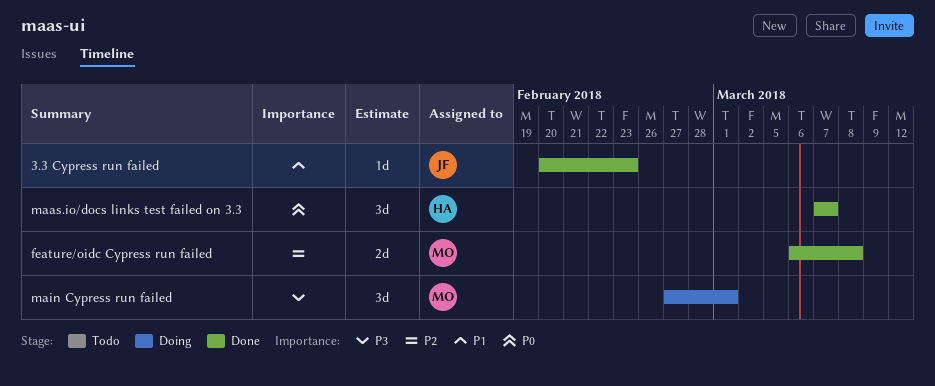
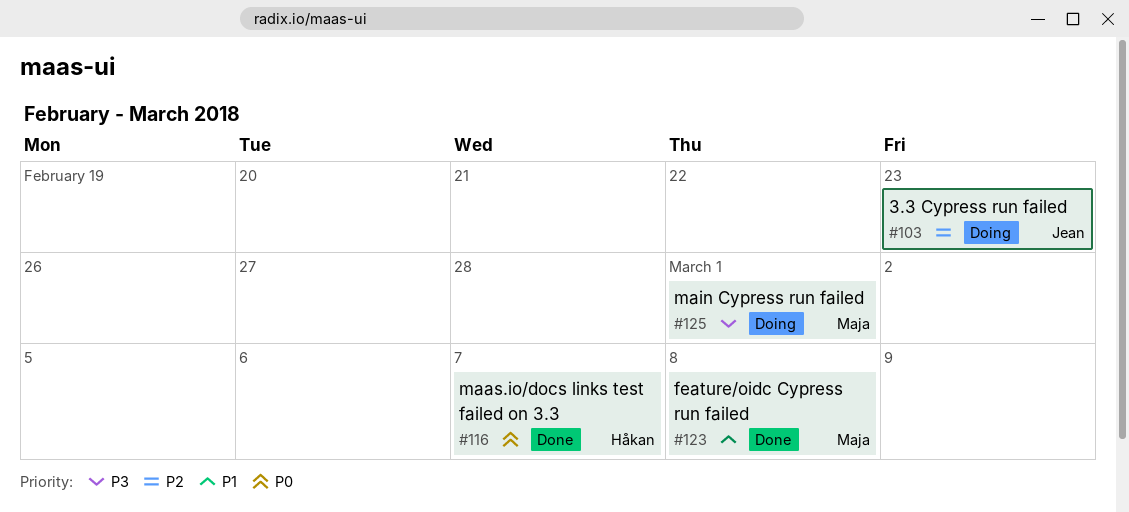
3.3 Cypress run failed, status: Done -> Doing
3.3 Cypress run failed, priority: P1 -> P2
feature/oidc Cypress run failed, priority: P2 -> P1

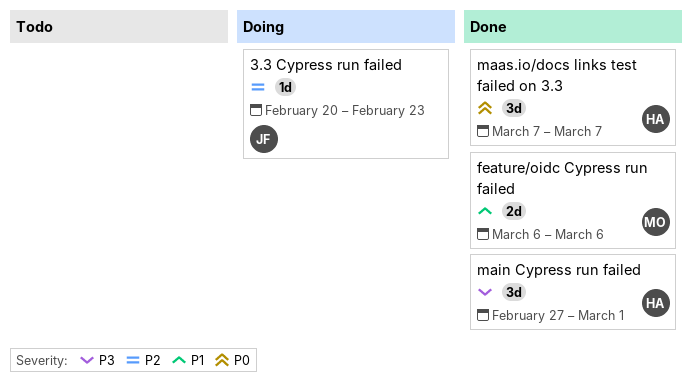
feature/oidc Cypress run failed, due: Mar 8 -> Mar 6
main Cypress run failed, status: Doing -> Done
main Cypress run failed, owner: Maja -> Håkan

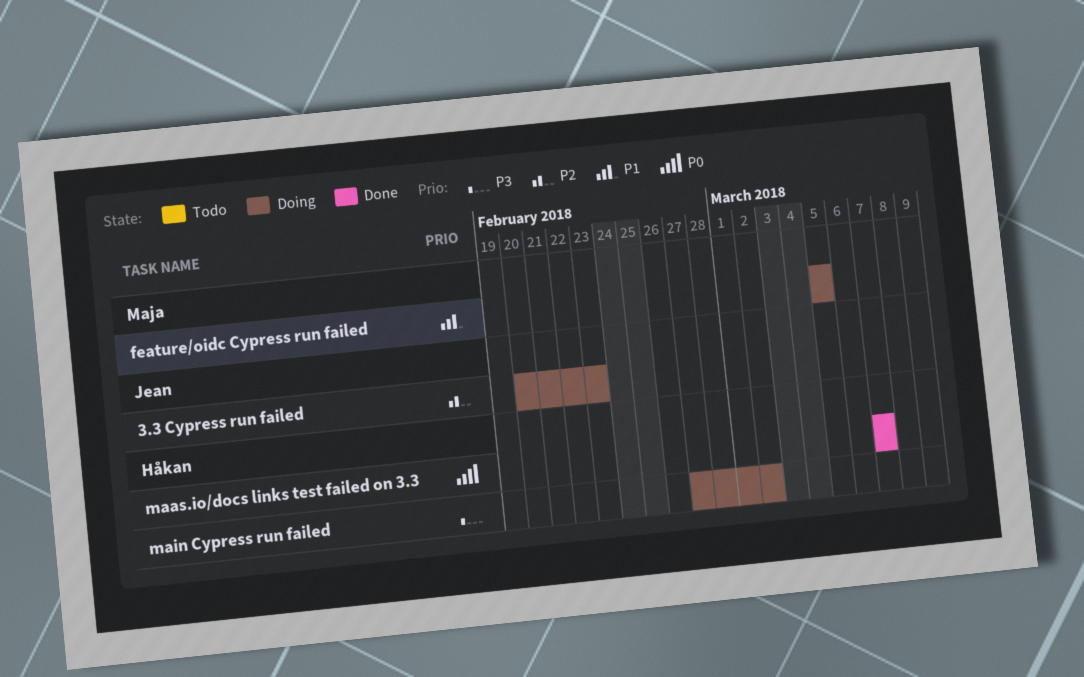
feature/oidc Cypress run failed, status: Done -> Doing
feature/oidc Cypress run failed, start: Mar 6 -> Mar 5
feature/oidc Cypress run failed, due: Mar 6 -> Mar 5
main Cypress run failed, status: Done -> Doing
main Cypress run failed, due: Mar 1 -> Mar 2

